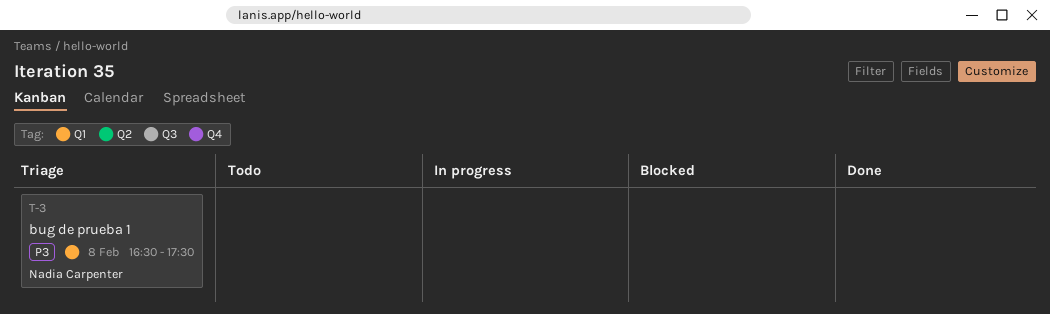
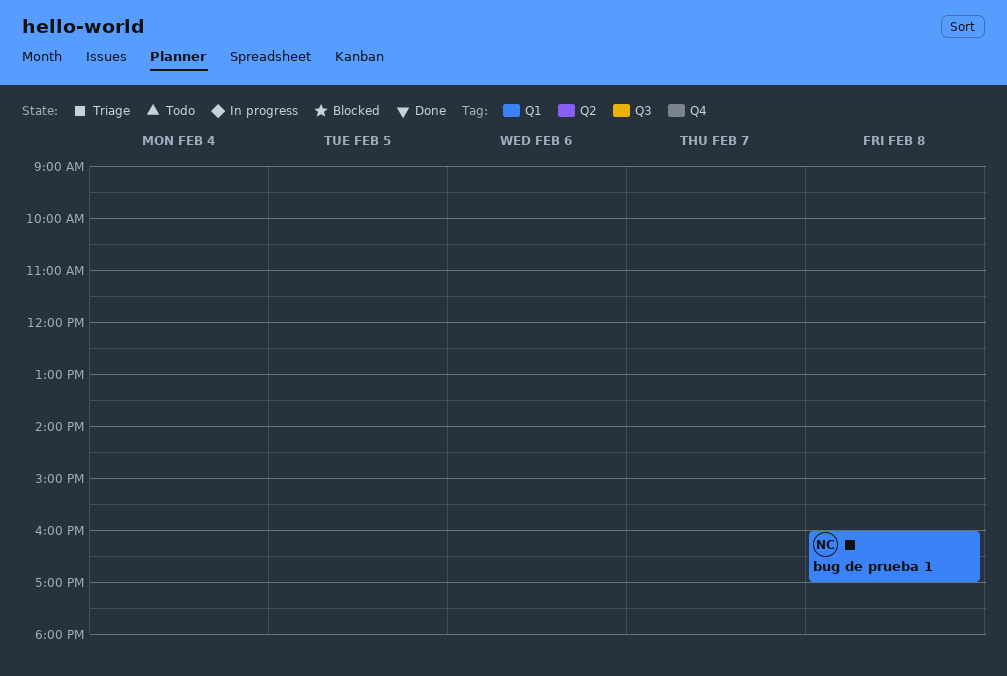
bug de prueba 1, begins: 16:30 -> 16:00
bug de prueba 1, ends: 17:30 -> 17:00

